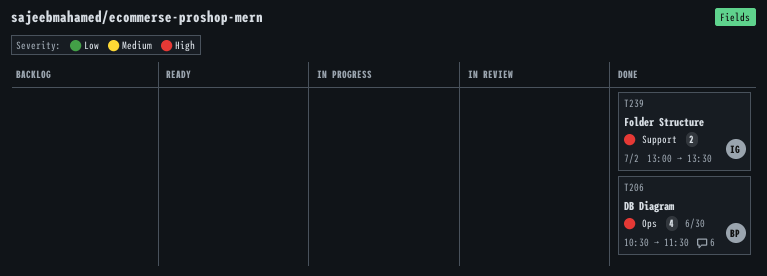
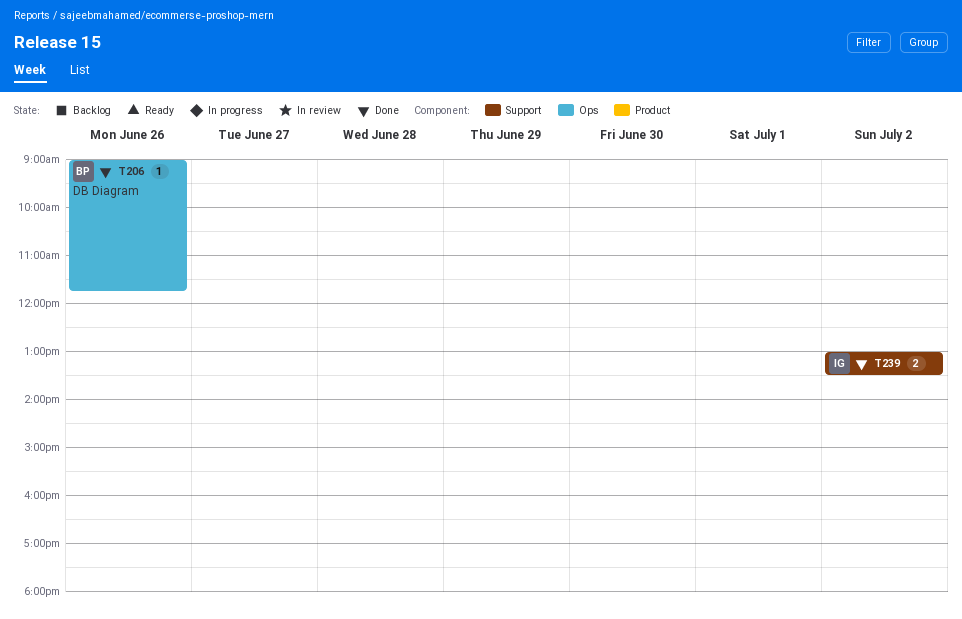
T206, estimate: 4 -> 1
T206, day: Jun 30 -> Jun 26
T206, begins: 10:30 -> 09:00
T206, ends: 11:30 -> 11:45

